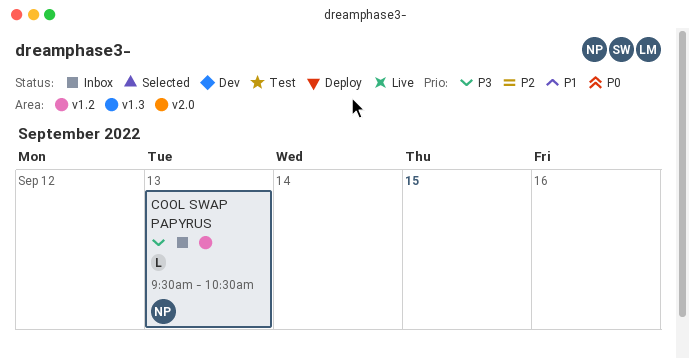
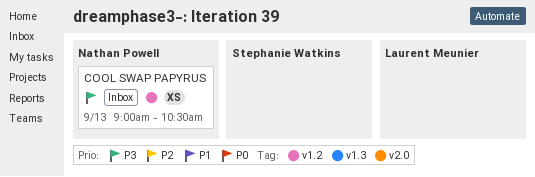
COOL SWAP PAPYRUS, estimate: L -> XS
COOL SWAP PAPYRUS, begins: 09:30 -> 09:00

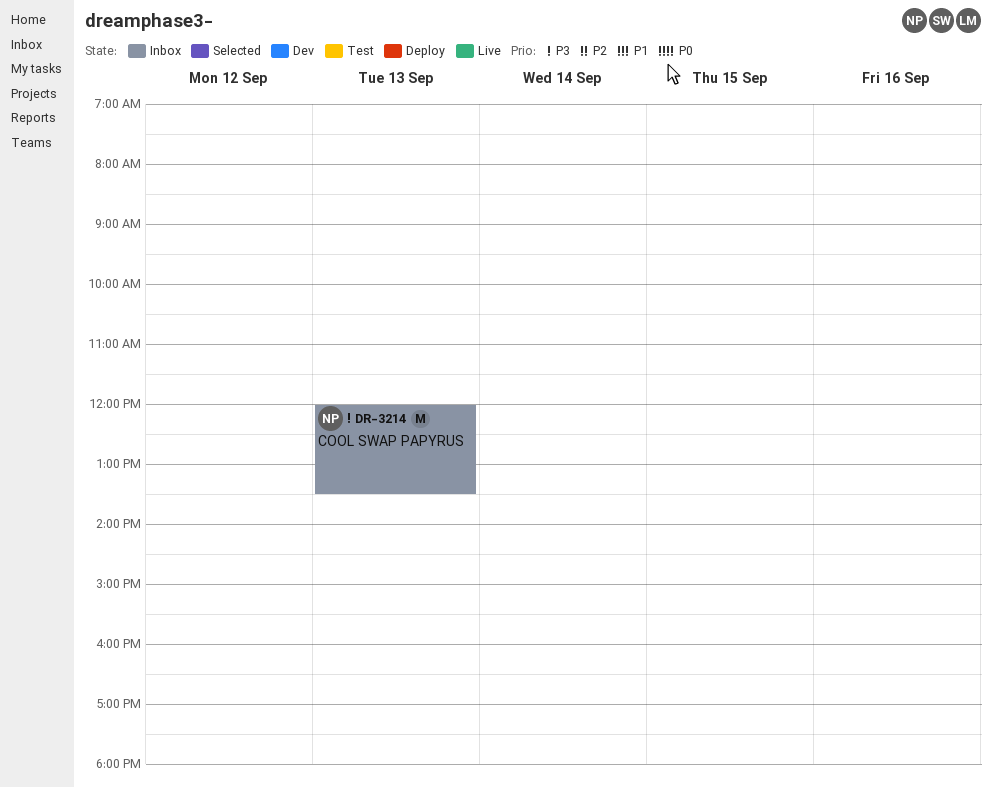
COOL SWAP PAPYRUS, estimate: XS -> M
COOL SWAP PAPYRUS, begins: 09:00 -> 12:00
COOL SWAP PAPYRUS, ends: 10:30 -> 13:30

